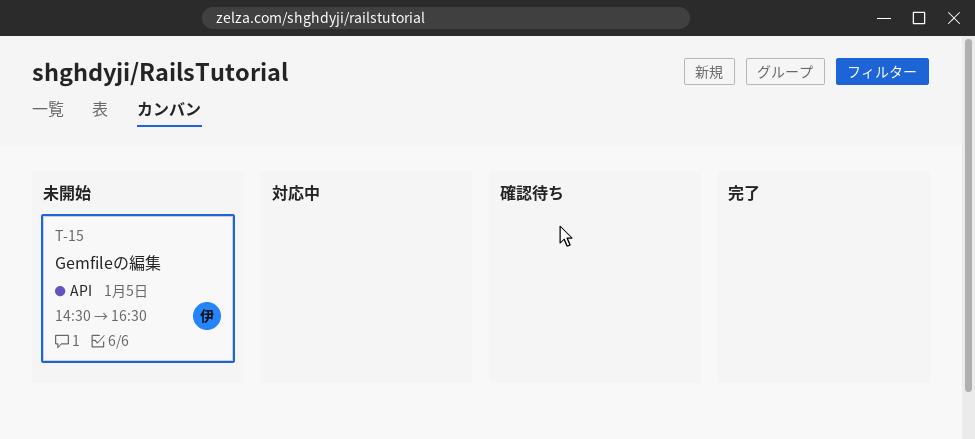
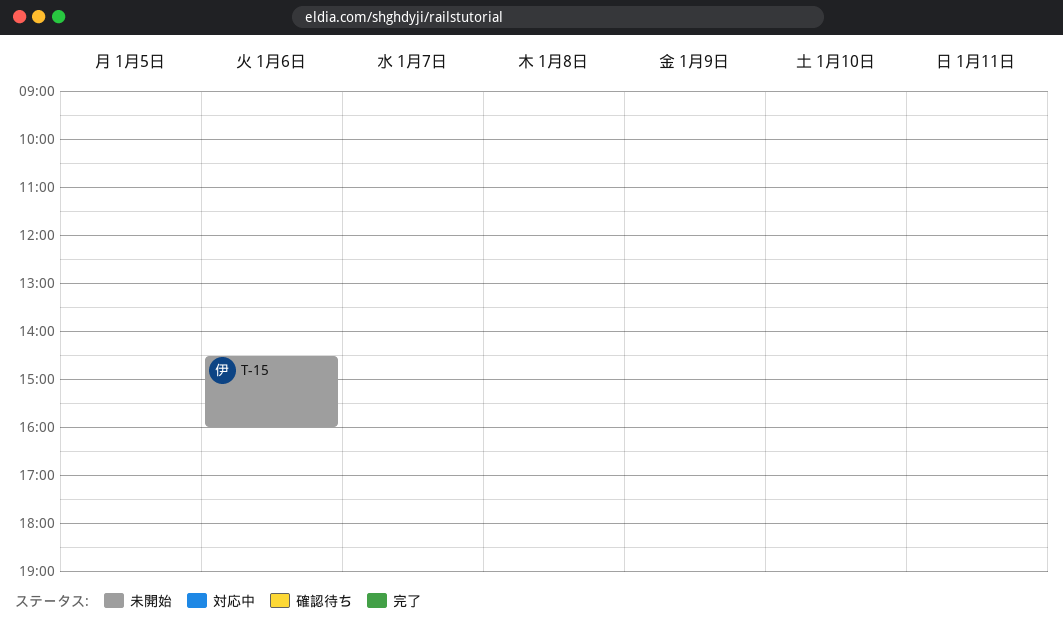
T-15, day: Jan 5 -> Jan 6
T-15, ends: 16:30 -> 16:00

